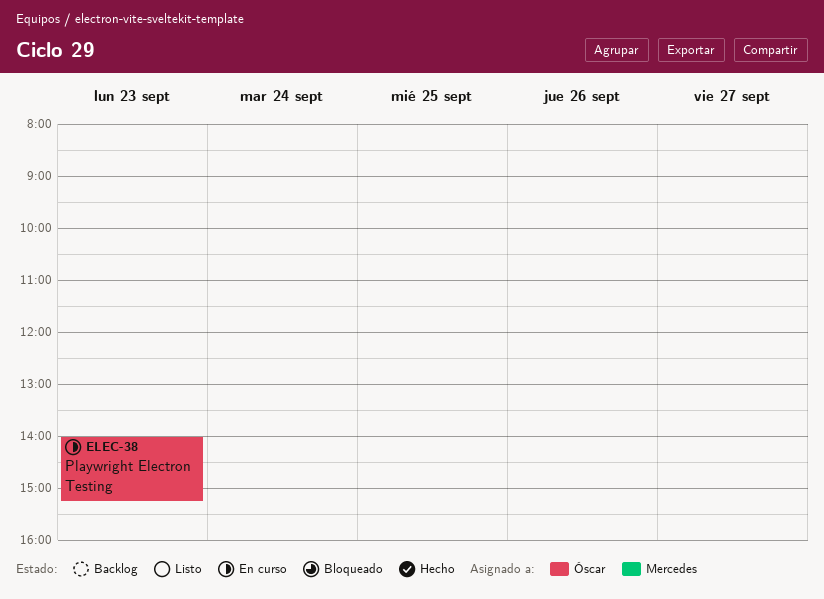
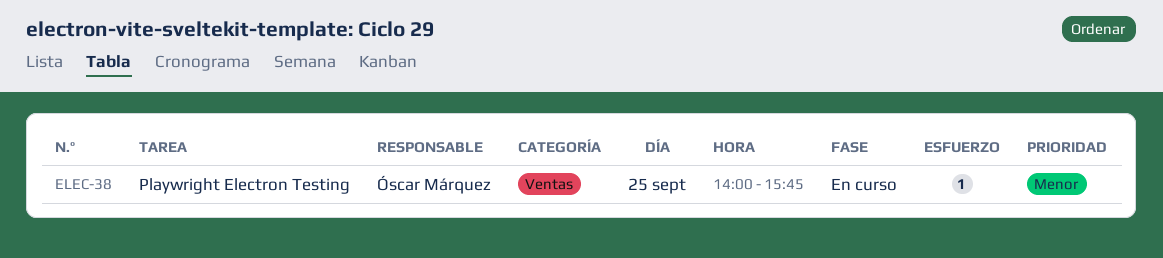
ELEC-38, day: Sep 23 -> Sep 25
ELEC-38, ends: 15:15 -> 15:45

